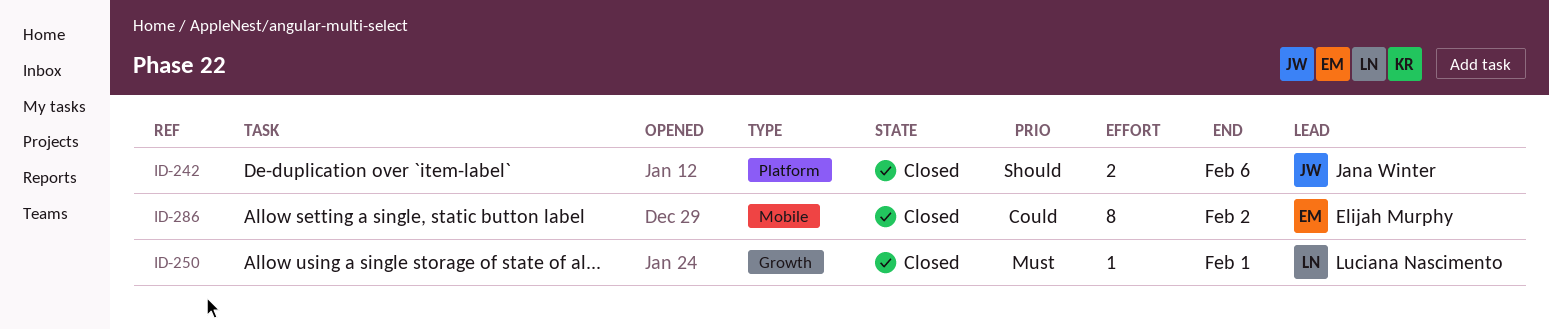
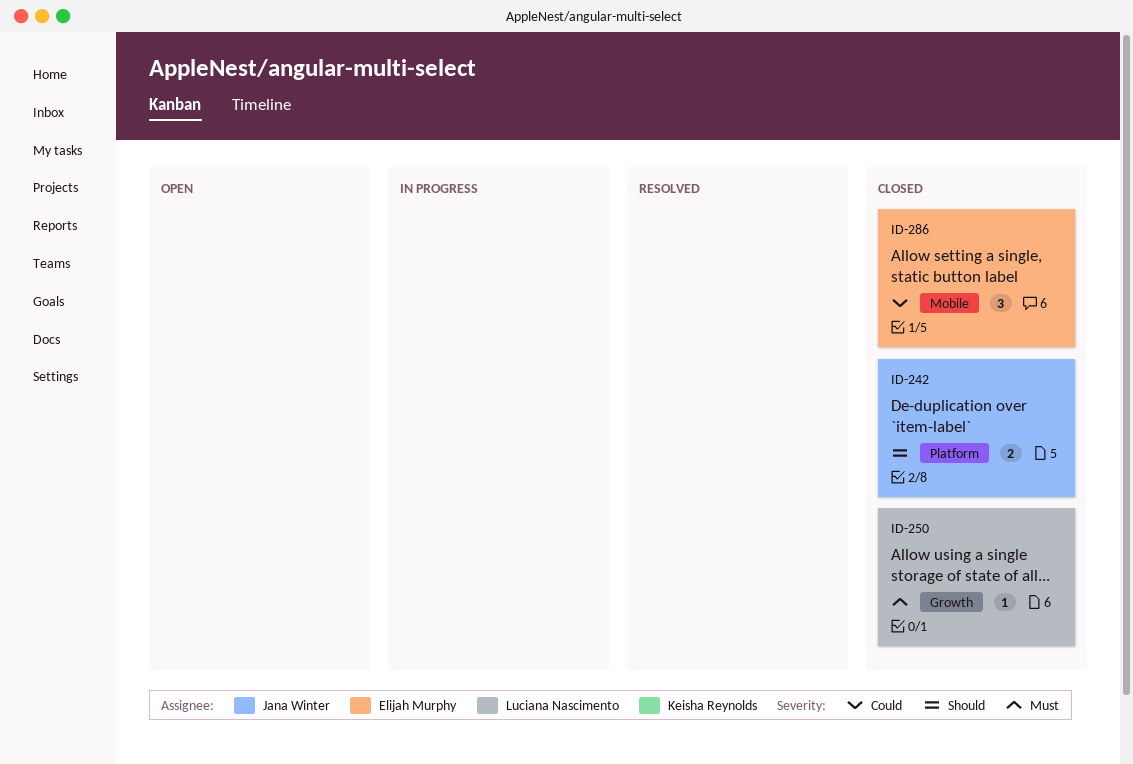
ID-286, estimate: 8 -> 3

